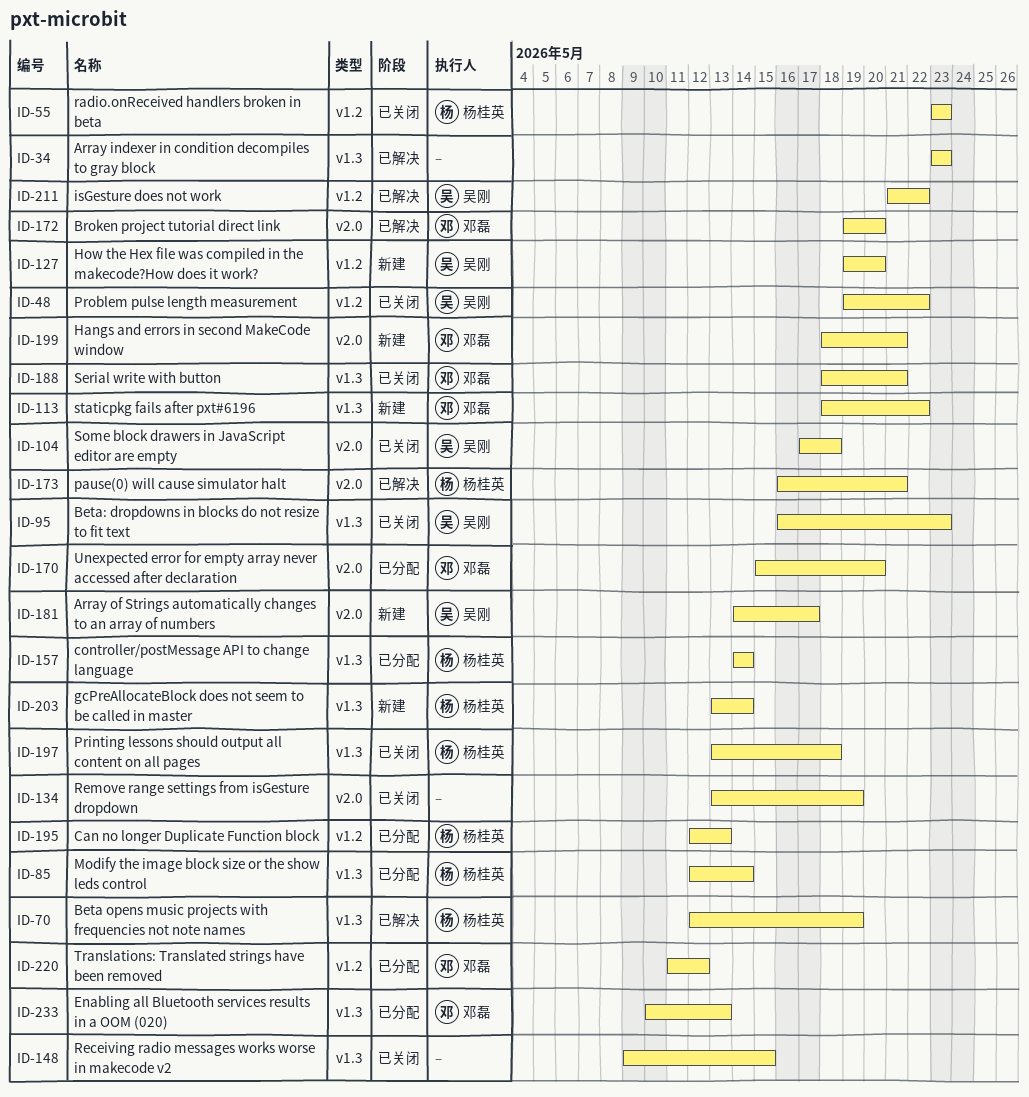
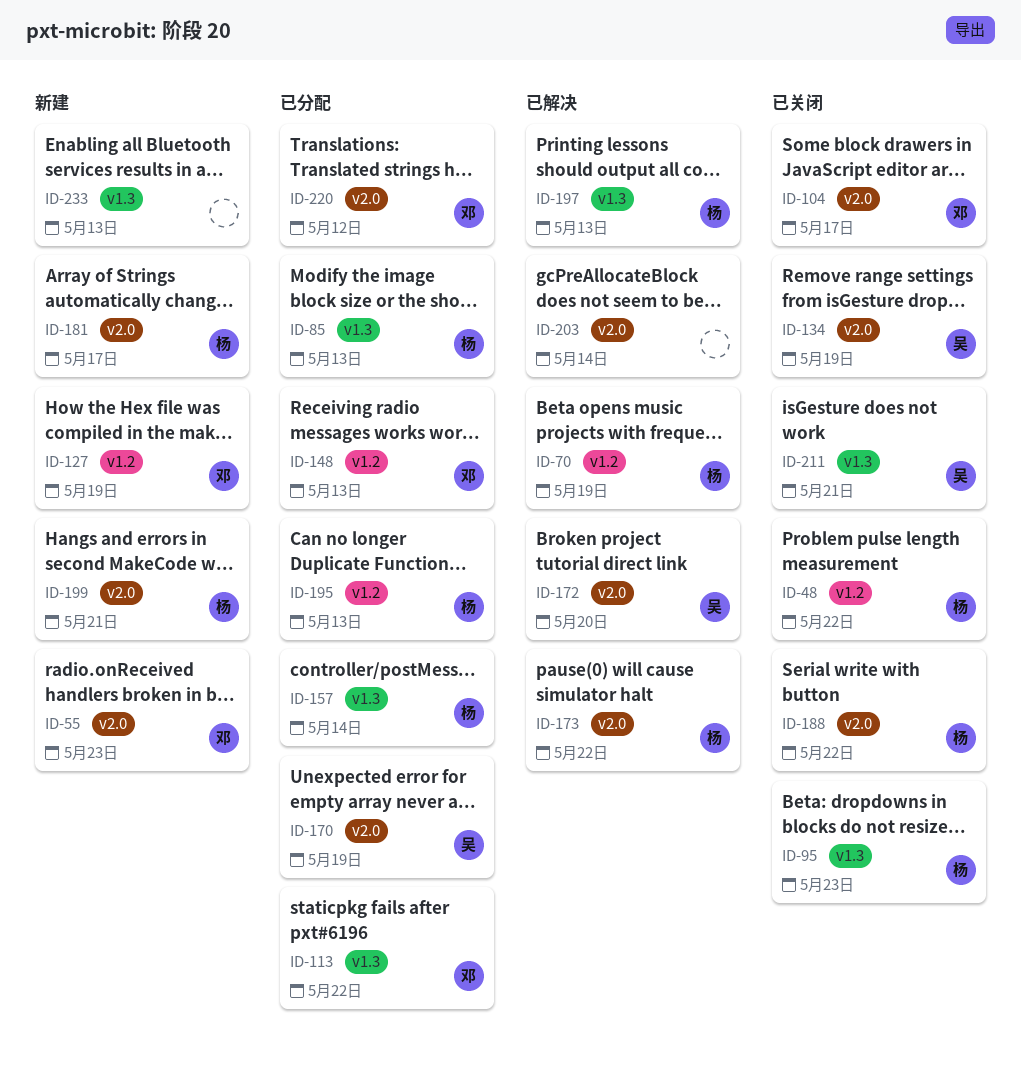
ID-34: present -> none
ID-48, owner: 吴刚 -> 杨桂英
ID-55, status: 已关闭 -> 新建
ID-55, owner: 杨桂英 -> 邓磊
ID-55, label: v1.2 -> v2.0
ID-70, label: v1.3 -> v1.2
ID-85, due: May 14 -> May 13
ID-95, owner: 吴刚 -> 杨桂英
ID-104, owner: 吴刚 -> 邓磊
ID-104, due: May 18 -> May 17
ID-113, status: 新建 -> 已分配
ID-127, owner: 吴刚 -> 邓磊
ID-127, due: May 20 -> May 19
ID-134, owner: none -> 吴刚
ID-148, status: 已关闭 -> 已分配
ID-148, owner: none -> 邓磊
ID-148, label: v1.3 -> v1.2
ID-148, due: May 15 -> May 13
ID-170, owner: 邓磊 -> 吴刚
ID-170, due: May 20 -> May 19
ID-172, owner: 邓磊 -> 吴刚
ID-173, due: May 21 -> May 22
ID-181, owner: 吴刚 -> 杨桂英
ID-188, owner: 邓磊 -> 杨桂英
ID-188, label: v1.3 -> v2.0
ID-188, due: May 21 -> May 22
ID-197, status: 已关闭 -> 已解决
ID-197, due: May 18 -> May 13
ID-199, owner: 邓磊 -> 杨桂英
ID-203, status: 新建 -> 已解决
ID-203, owner: 杨桂英 -> none
ID-203, label: v1.3 -> v2.0
ID-211, status: 已解决 -> 已关闭
ID-211, label: v1.2 -> v1.3
ID-211, due: May 22 -> May 21
ID-220, label: v1.2 -> v2.0
ID-233, status: 已分配 -> 新建
ID-233, owner: 邓磊 -> none

